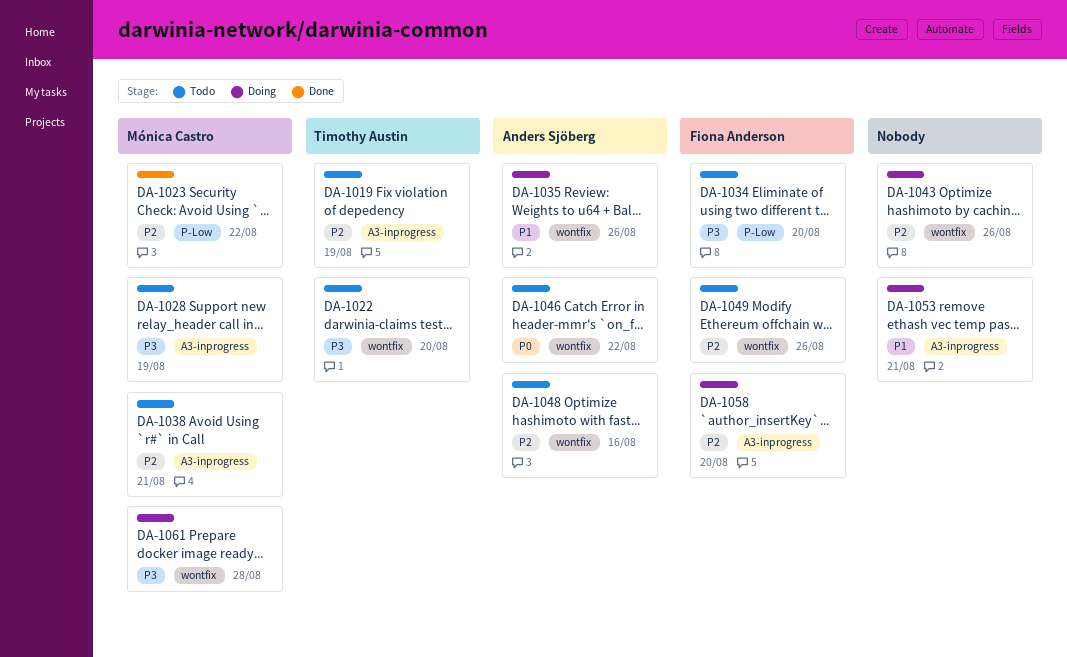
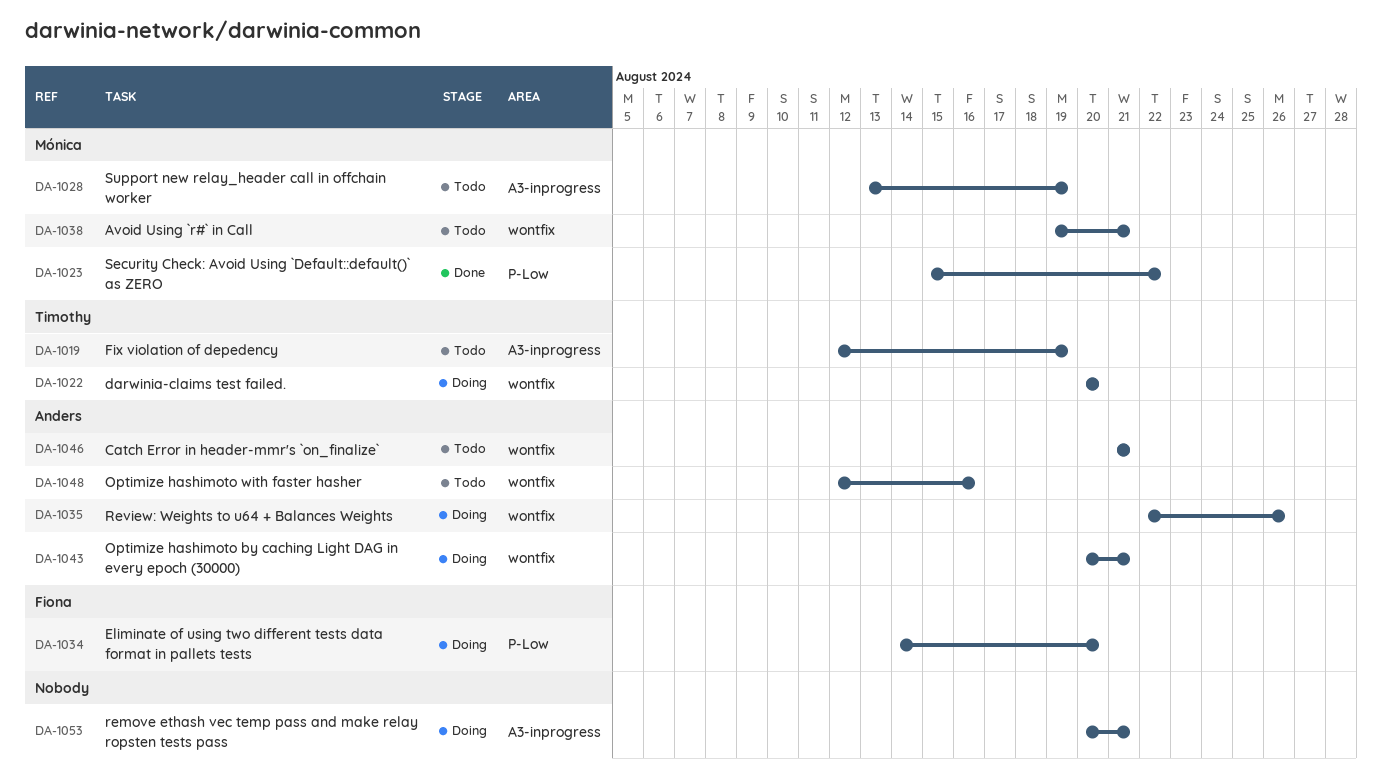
DA-1022, status: Todo -> Doing
DA-1034, status: Todo -> Doing
DA-1038, label: A3-inprogress -> wontfix
DA-1043, owner: none -> Anders Sjöberg
DA-1043, due: Aug 26 -> Aug 21
DA-1046, due: Aug 22 -> Aug 21
DA-1049: present -> none
DA-1058: present -> none
DA-1061: present -> none

